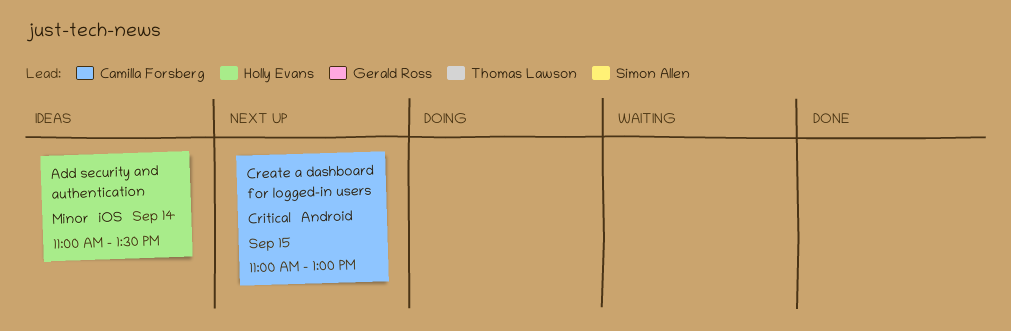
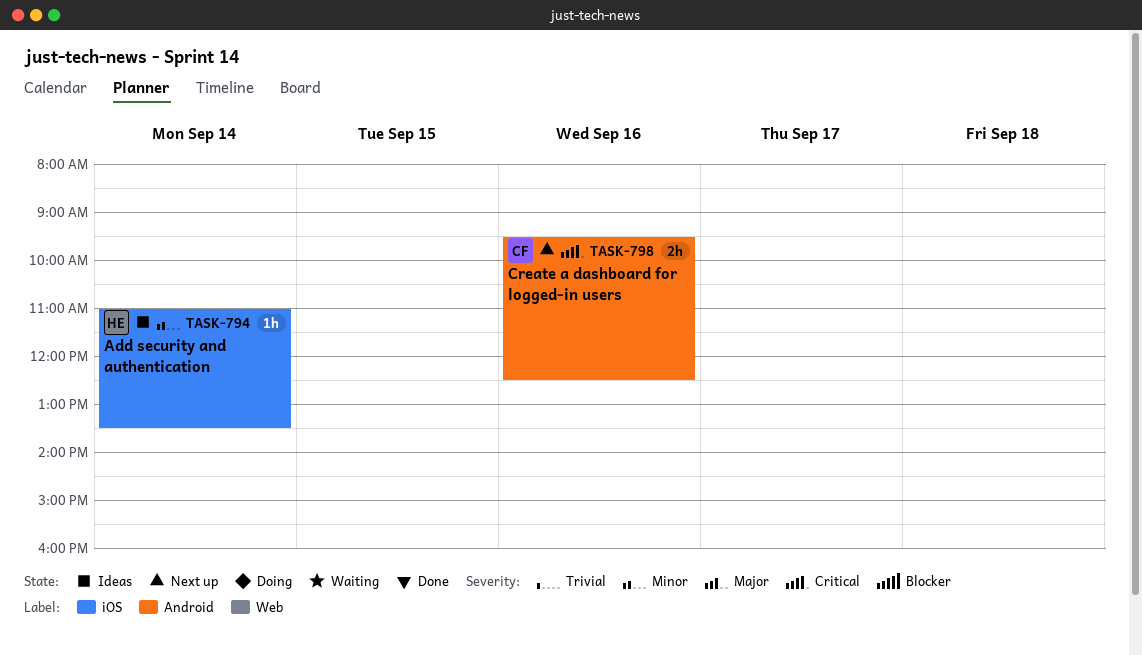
Create a dashboard for logged-in users, day: Sep 15 -> Sep 16
Create a dashboard for logged-in users, begins: 11:00 -> 09:30
Create a dashboard for logged-in users, ends: 13:00 -> 12:30

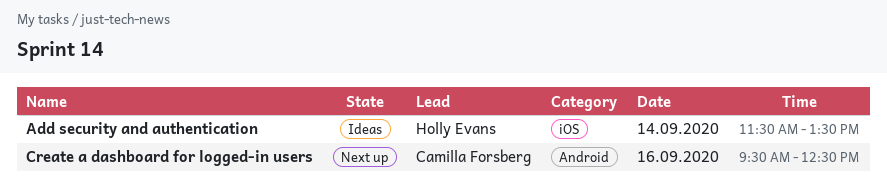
Add security and authentication, begins: 11:00 -> 11:30

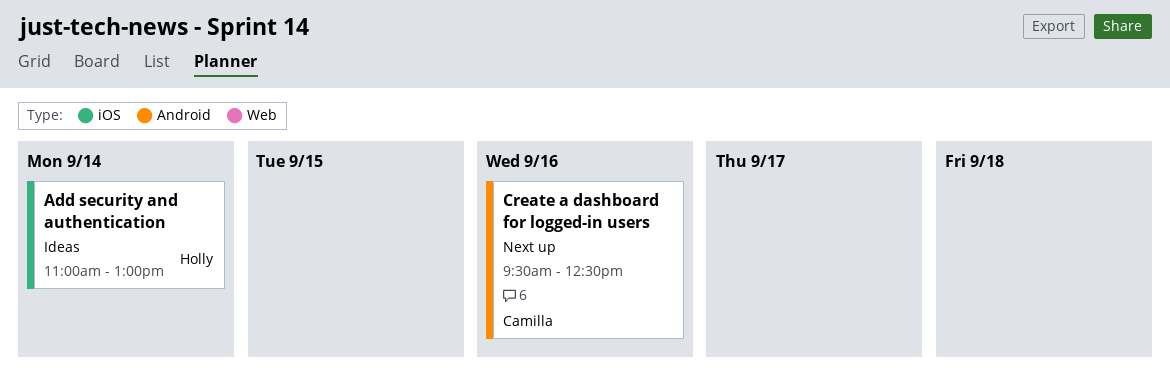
Add security and authentication, begins: 11:30 -> 11:00
Add security and authentication, ends: 13:30 -> 13:00

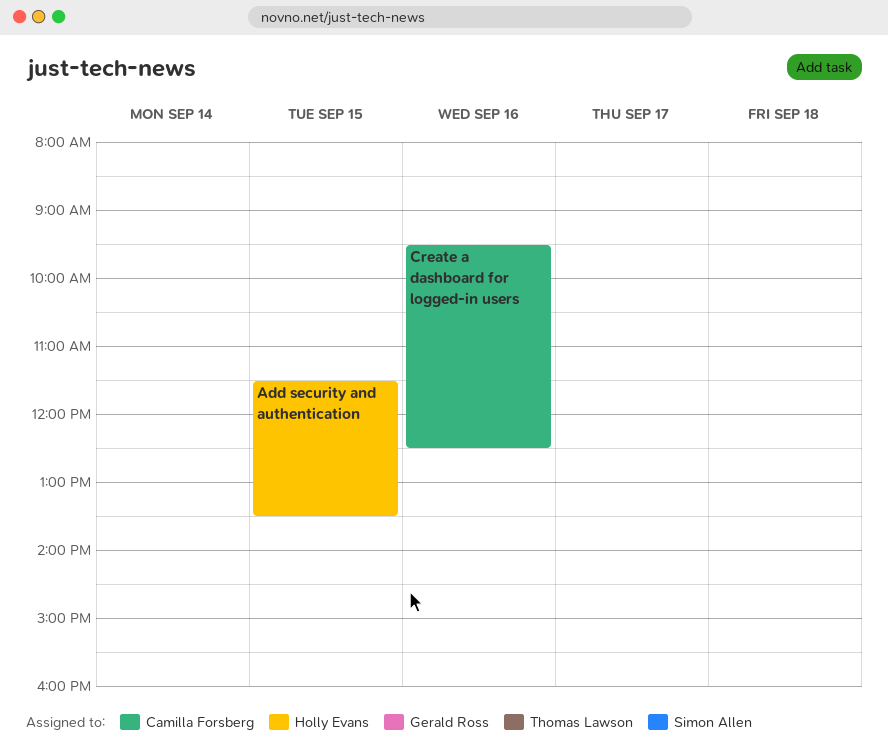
Add security and authentication, day: Sep 14 -> Sep 15
Add security and authentication, begins: 11:00 -> 11:30
Add security and authentication, ends: 13:00 -> 13:30

